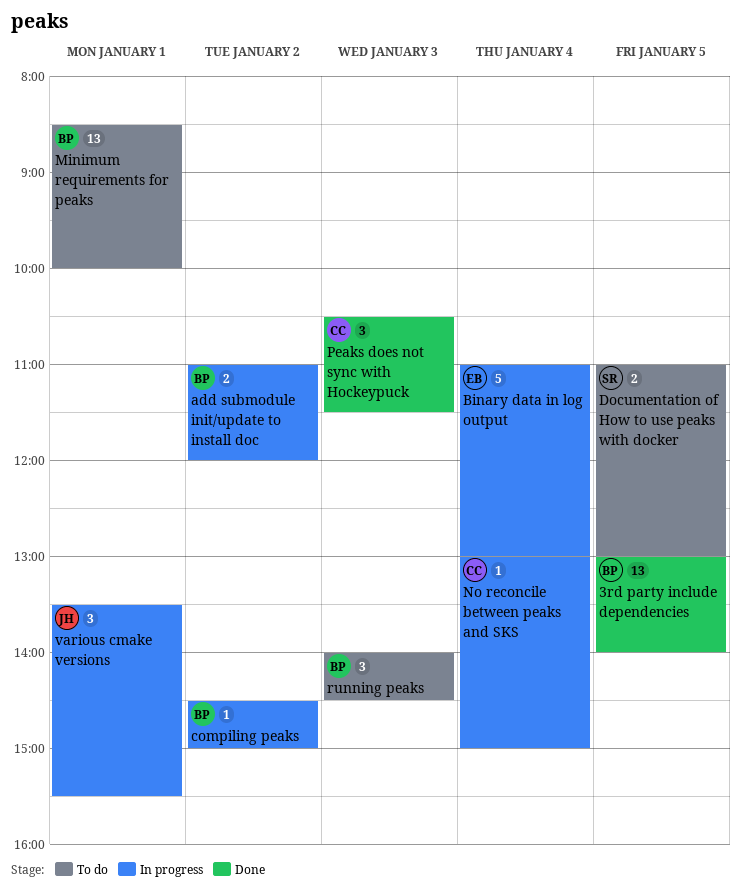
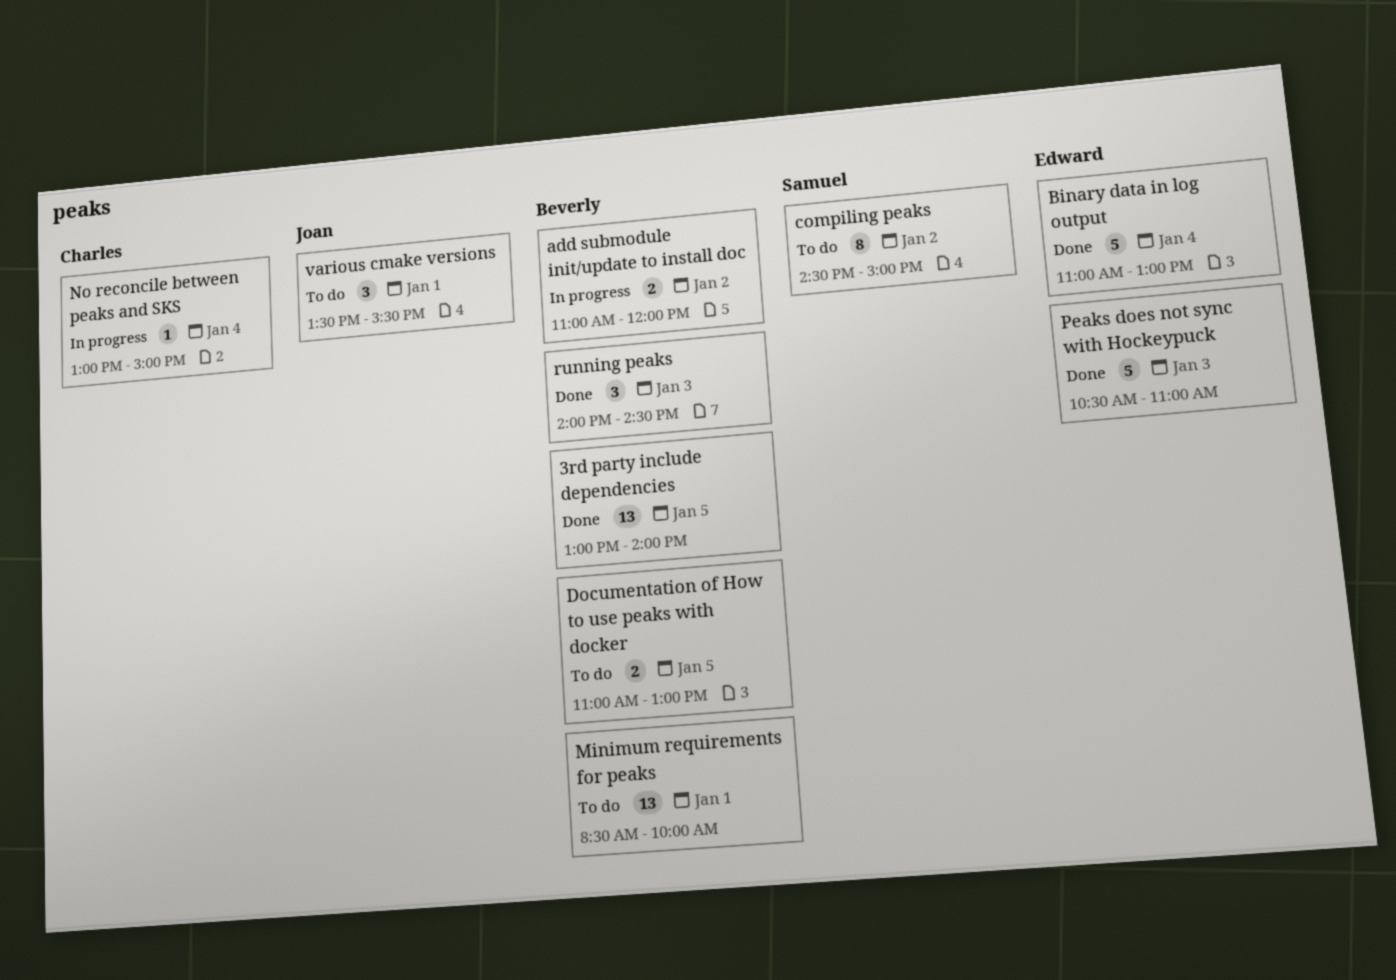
Binary data in log output, status: In progress -> Done
compiling peaks, status: In progress -> To do
compiling peaks, owner: Beverly -> Samuel
compiling peaks, estimate: 1 -> 8
Documentation of How to use peaks with docker, owner: Samuel -> Beverly
Peaks does not sync with Hockeypuck, owner: Charles -> Edward
Peaks does not sync with Hockeypuck, estimate: 3 -> 5
Peaks does not sync with Hockeypuck, ends: 11:30 -> 11:00
running peaks, status: To do -> Done
various cmake versions, status: In progress -> To do

